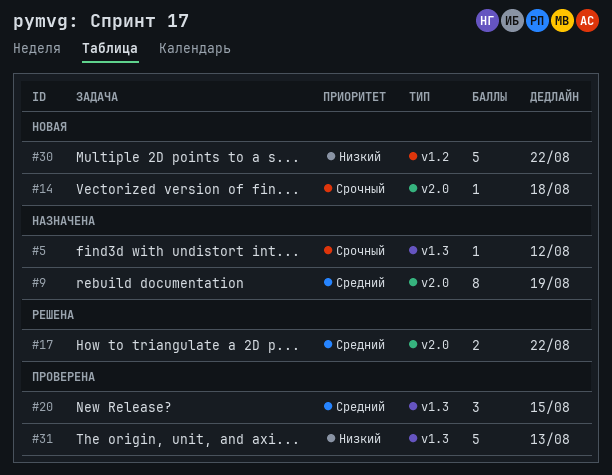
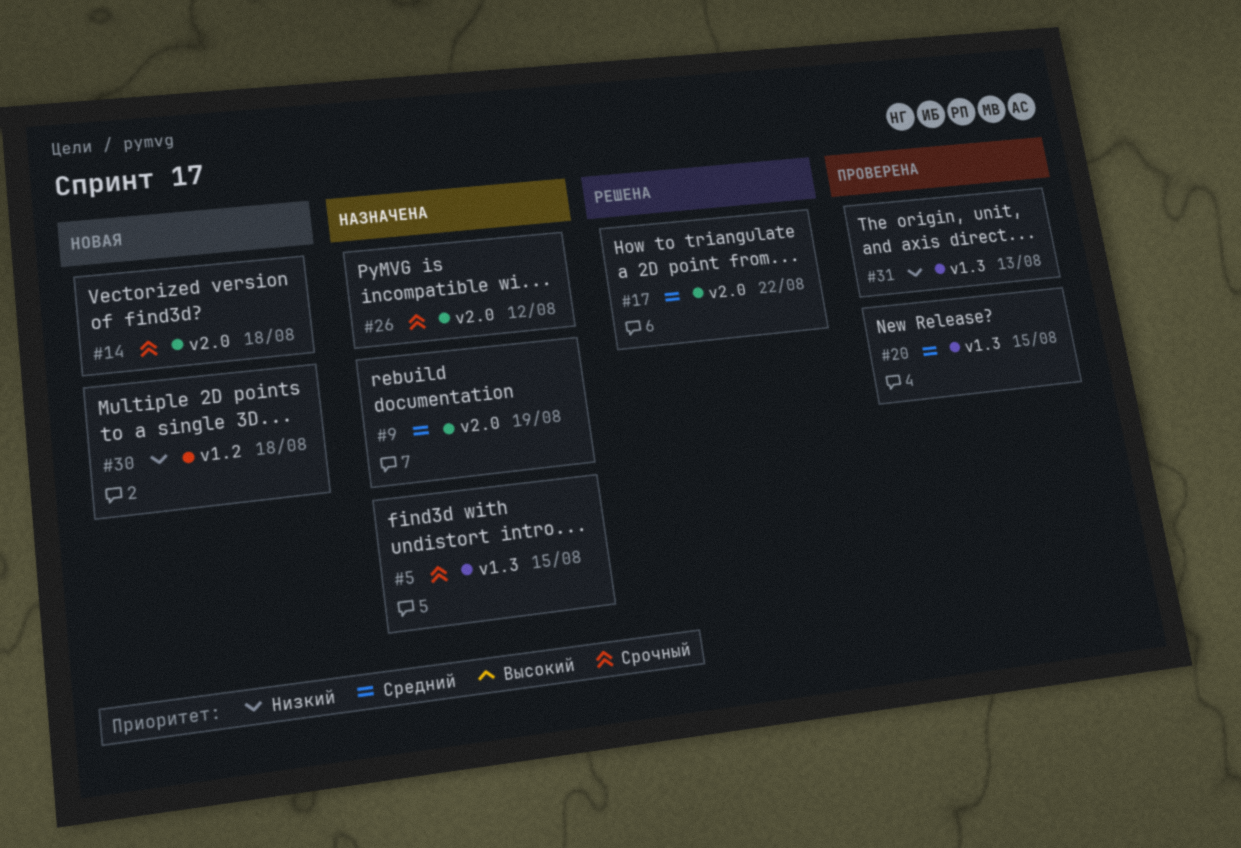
#5, due: Aug 12 -> Aug 15
#26: none -> present
#30, due: Aug 22 -> Aug 18

